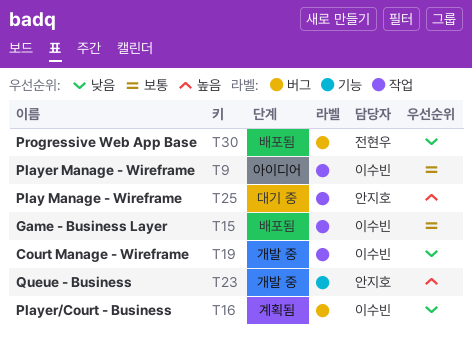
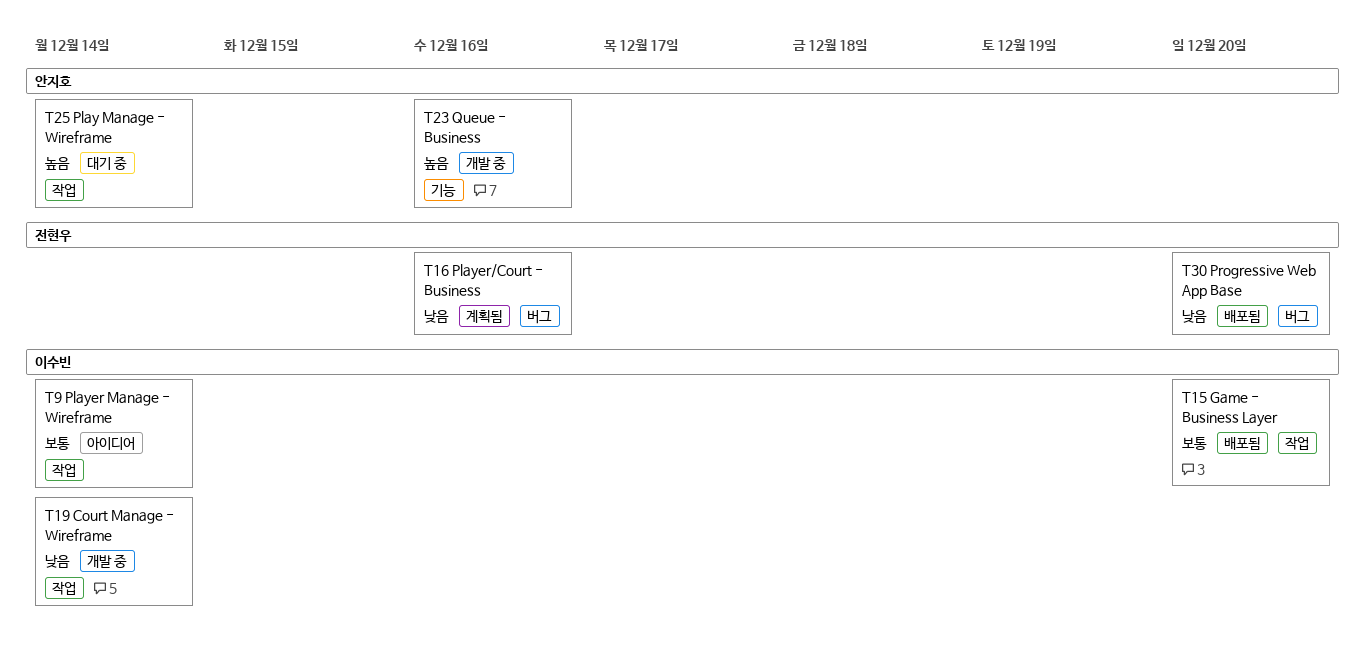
T16, owner: 이수빈 -> 전현우

